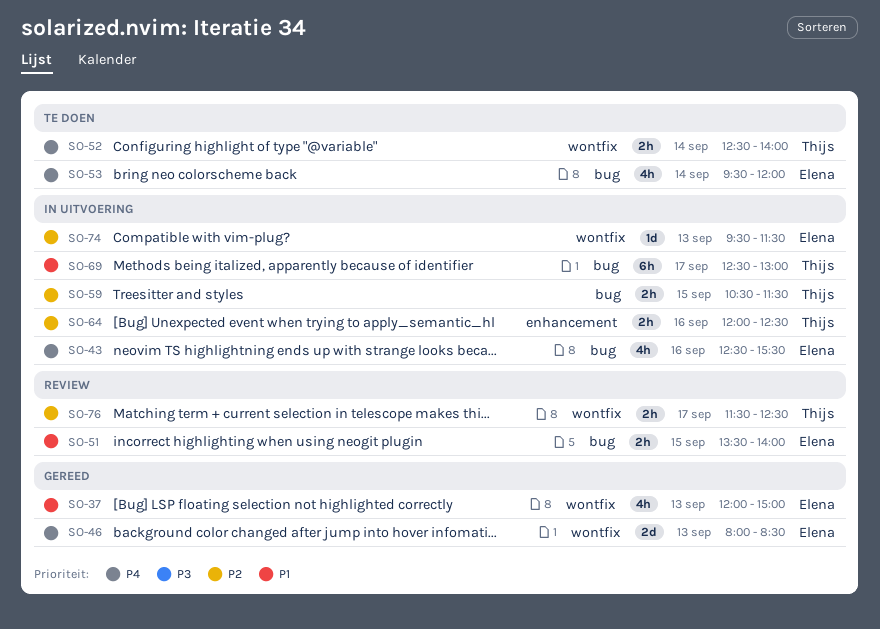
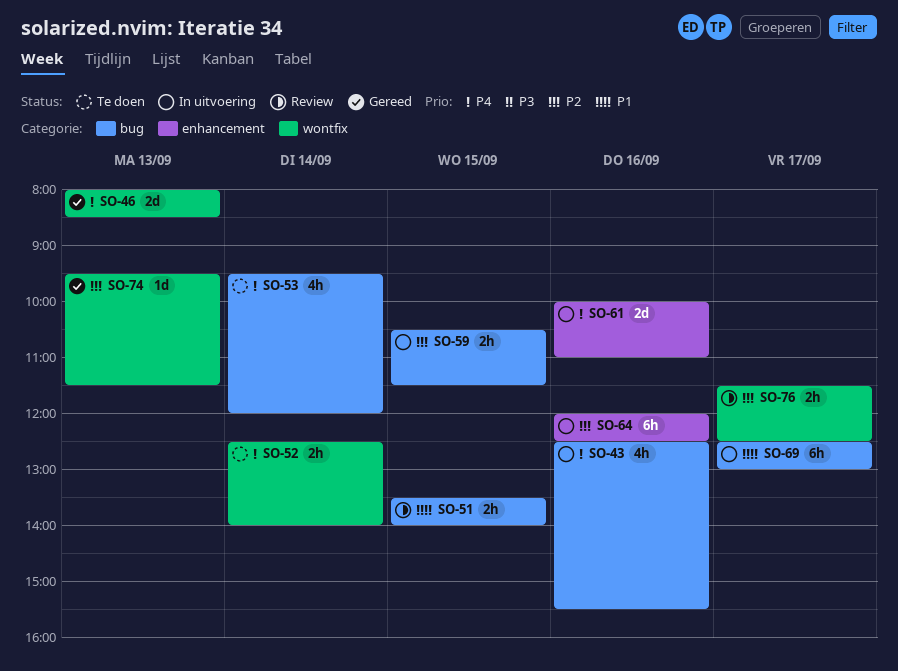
SO-37: present -> none
SO-61: none -> present
SO-64, estimate: 2h -> 6h
SO-74, status: In uitvoering -> Gereed

